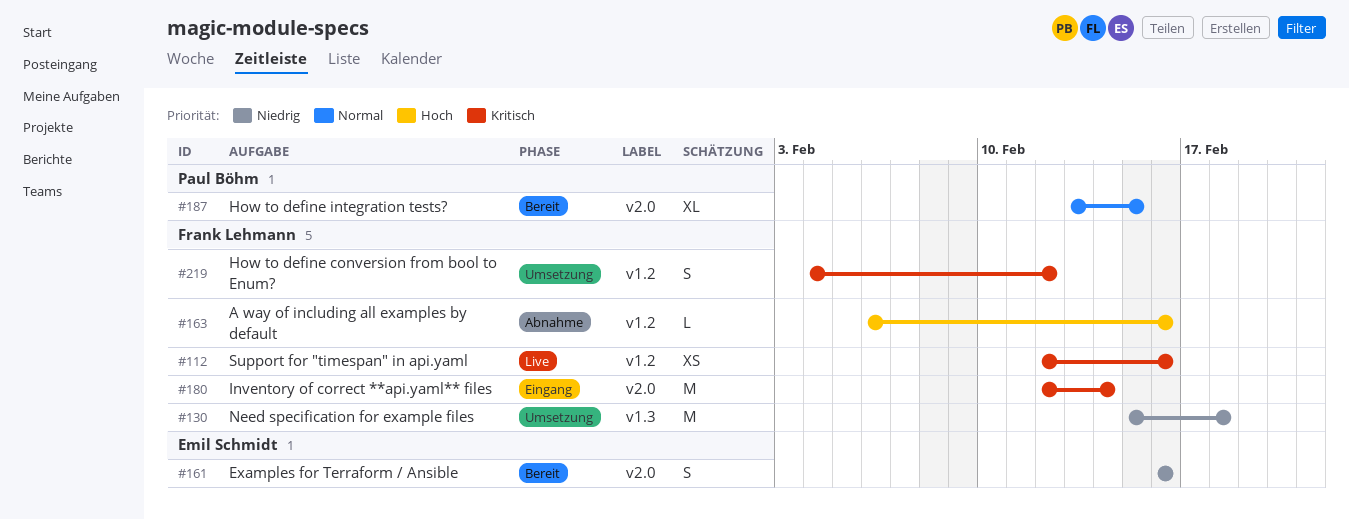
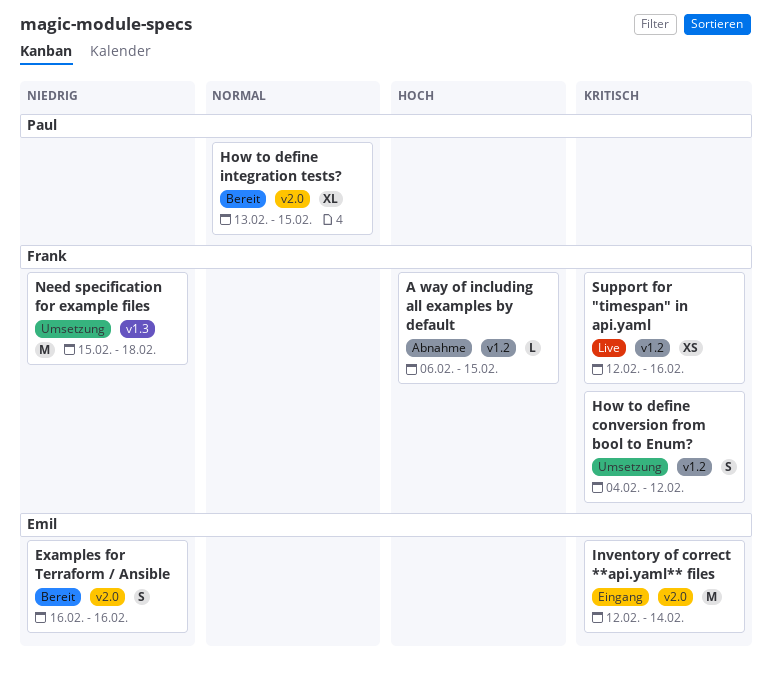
A way of including all examples by default, due: Feb 16 -> Feb 15
Inventory of correct **api.yaml** files, owner: Frank Lehmann -> Emil Schmidt

